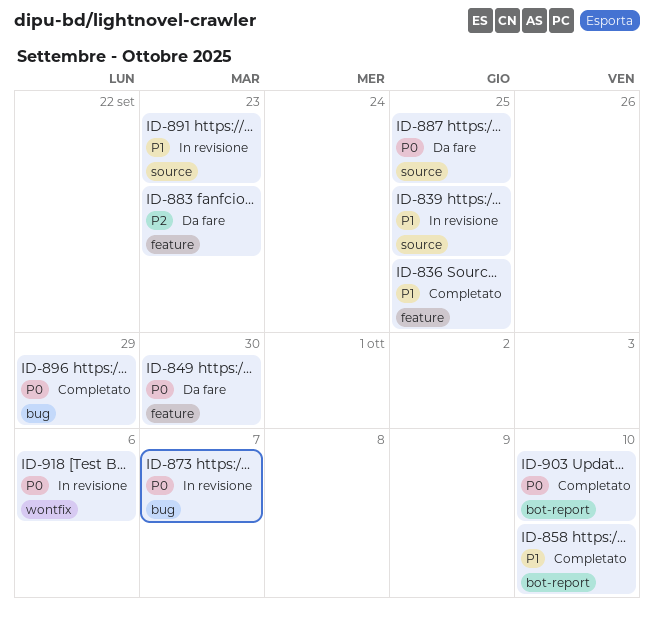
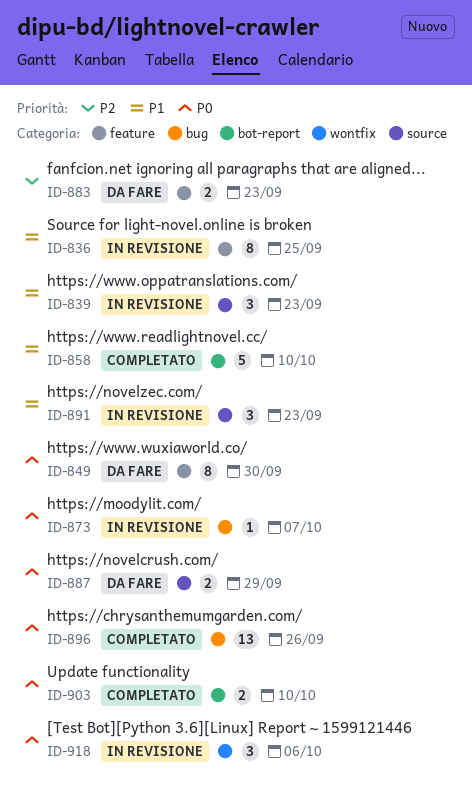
ID-836, status: Completato -> In revisione
ID-839, due: Sep 25 -> Sep 23
ID-887, due: Sep 25 -> Sep 29
ID-896, due: Sep 29 -> Sep 26

